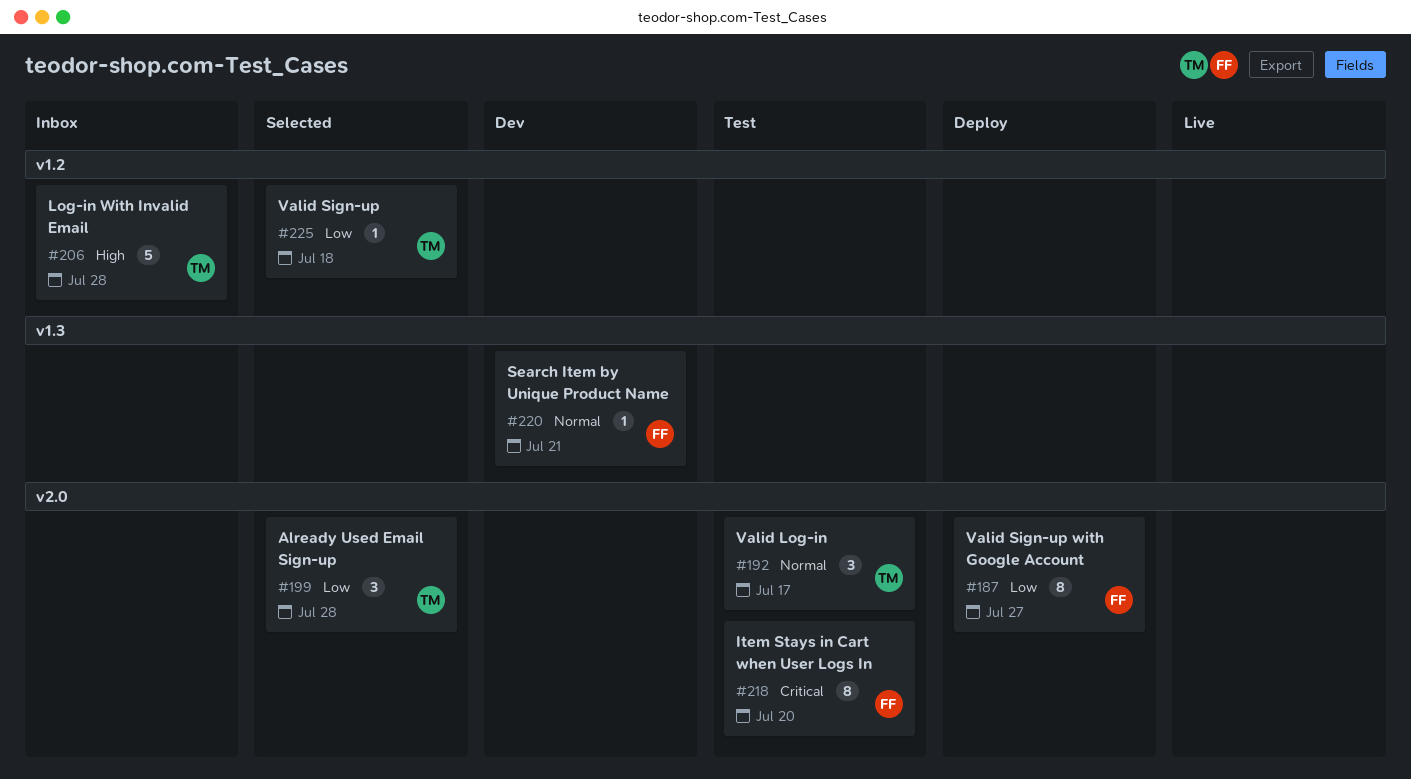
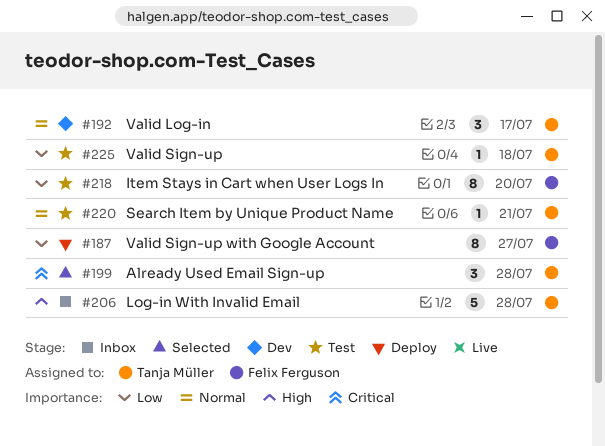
#192, status: Test -> Dev
#199, priority: Low -> Critical
#218, priority: Critical -> Low
#220, status: Dev -> Test
#220, owner: Felix Ferguson -> Tanja Müller
#225, status: Selected -> Test

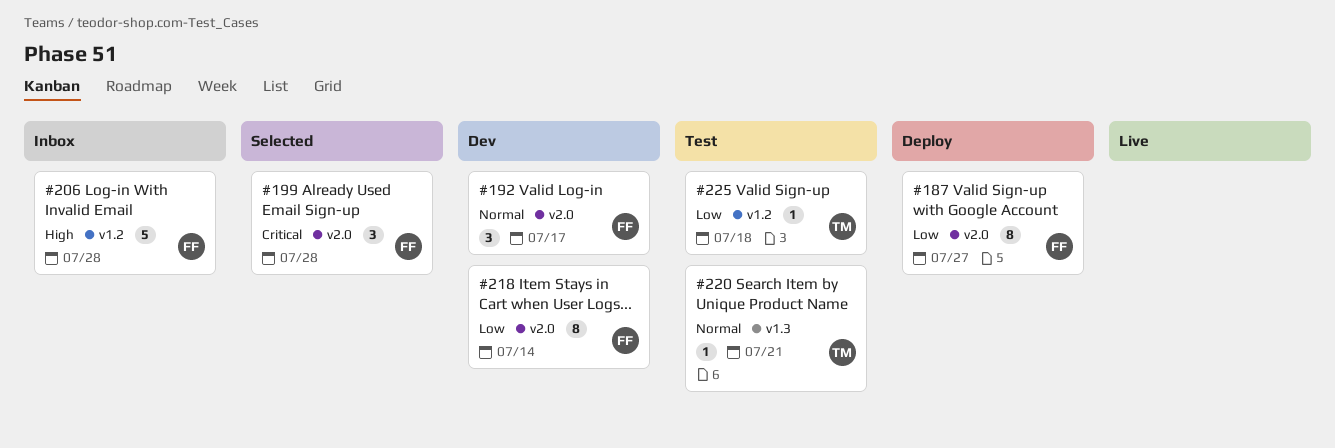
#192, owner: Tanja Müller -> Felix Ferguson
#199, owner: Tanja Müller -> Felix Ferguson
#206, owner: Tanja Müller -> Felix Ferguson
#218, status: Test -> Dev
#218, due: Jul 20 -> Jul 14

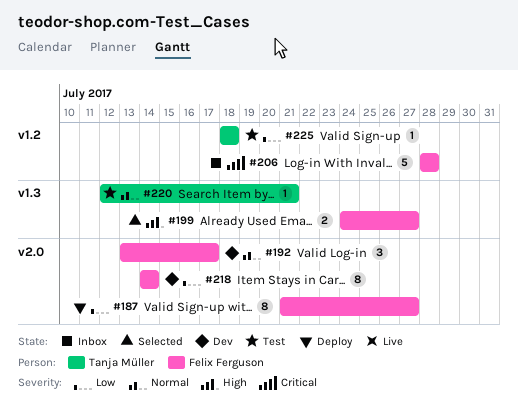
#199, priority: Critical -> High
#199, label: v2.0 -> v1.3
#199, estimate: 3 -> 2
#199, due: Jul 28 -> Jul 27
#206, priority: High -> Critical

